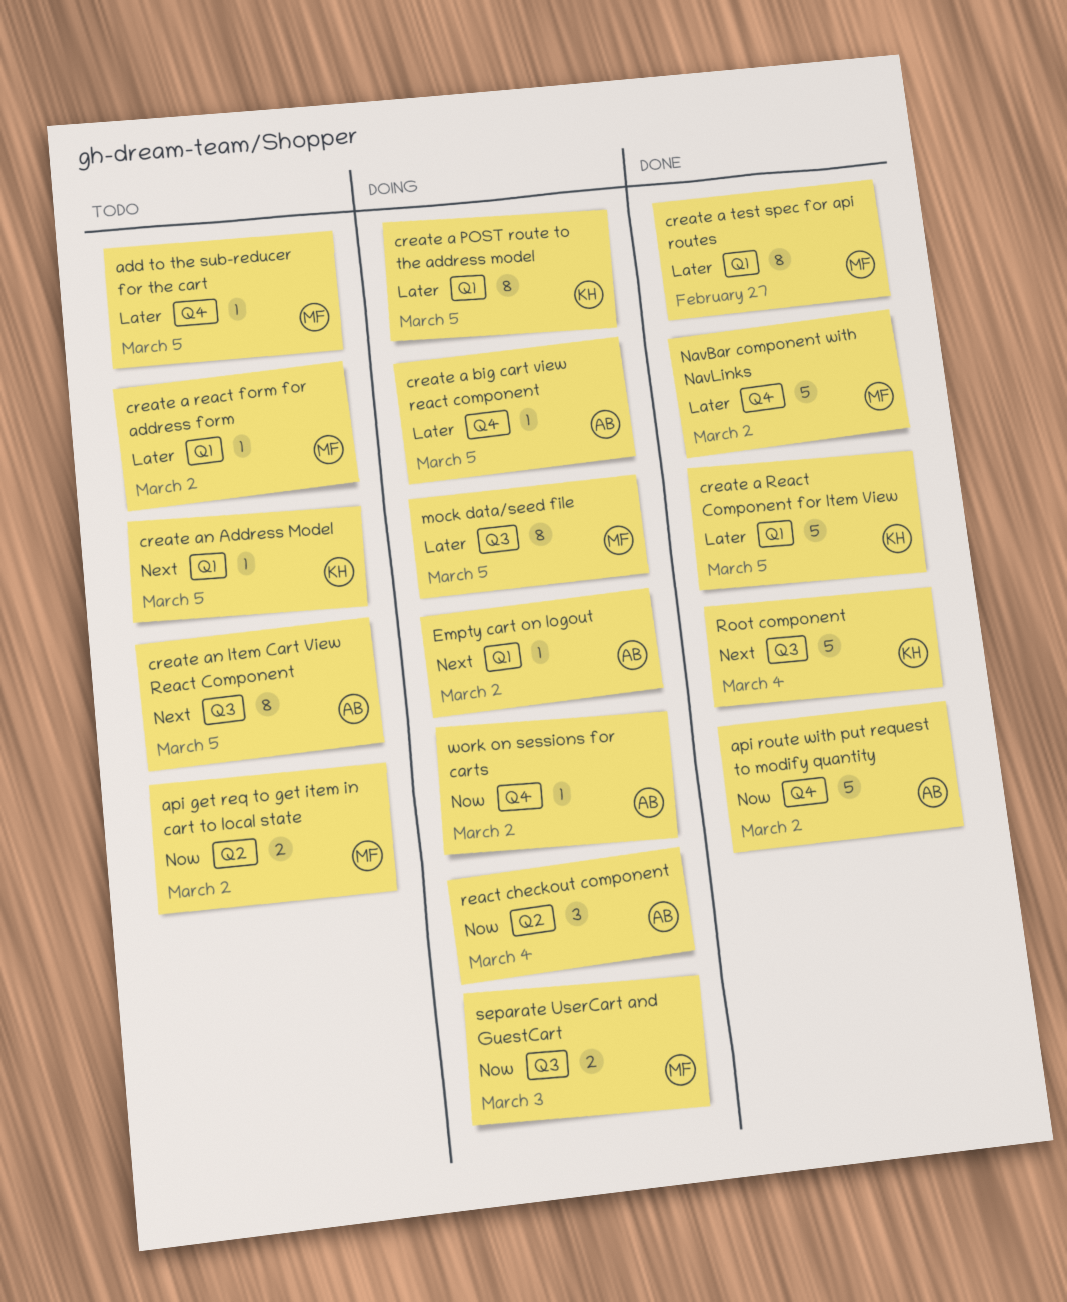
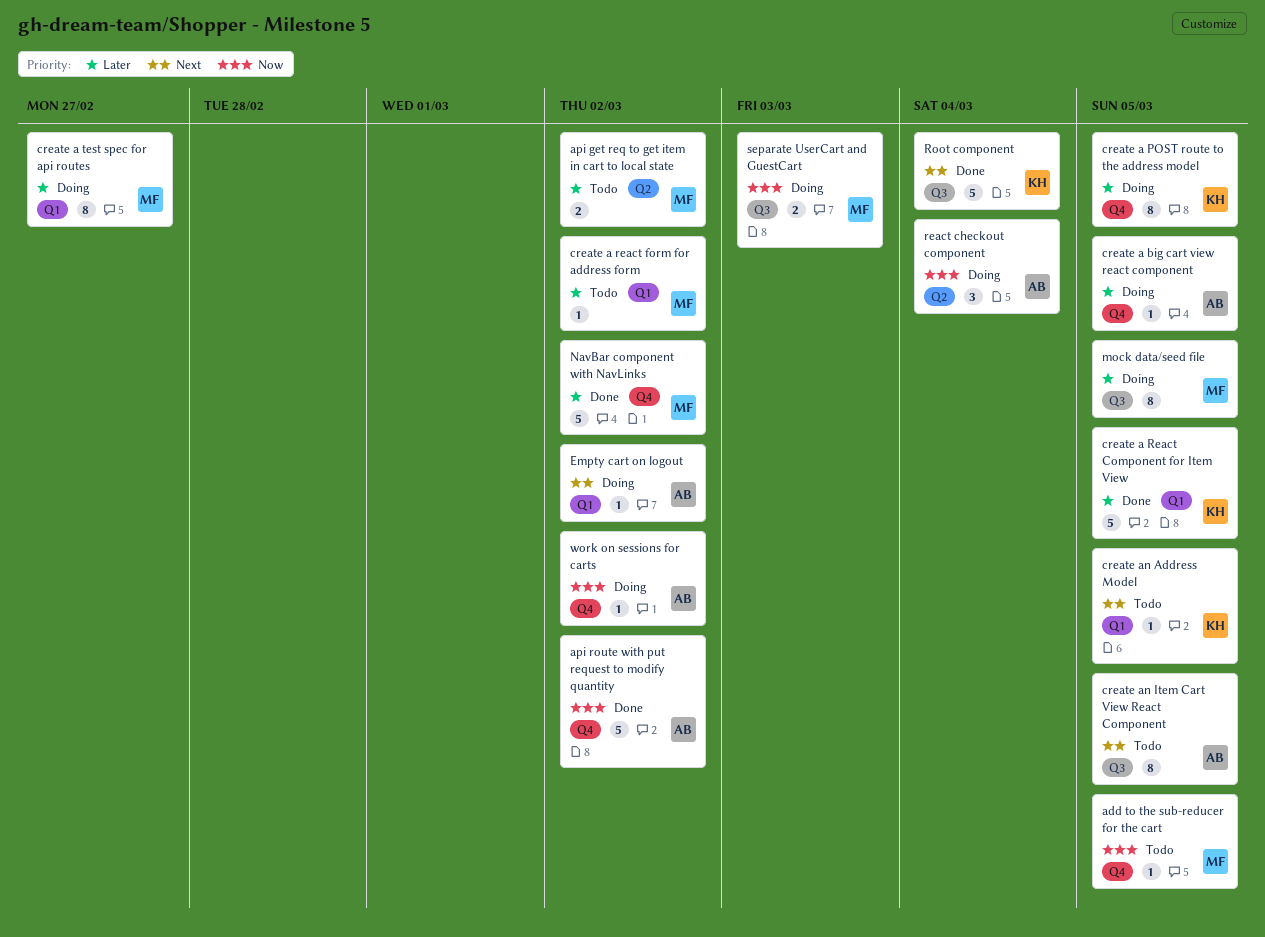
add to the sub-reducer for the cart, priority: Later -> Now
api get req to get item in cart to local state, priority: Now -> Later
create a POST route to the address model, label: Q1 -> Q4
create a test spec for api routes, status: Done -> Doing

